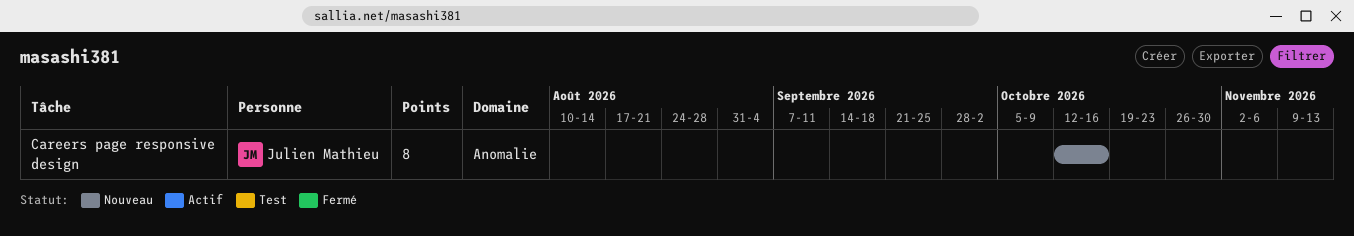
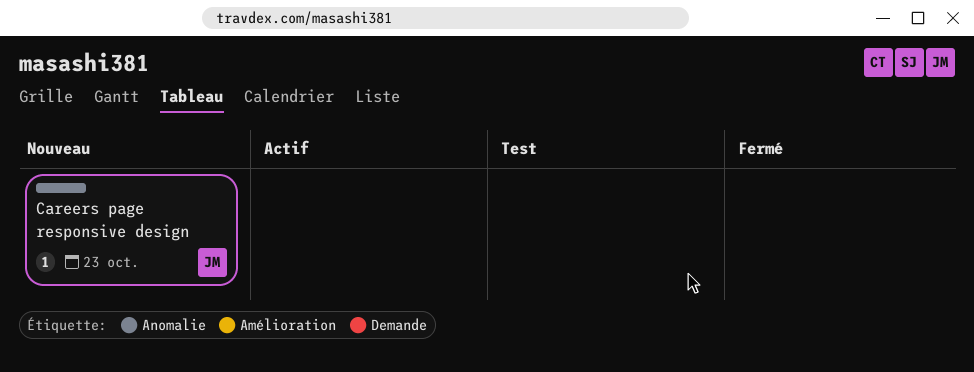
Careers page responsive design, estimate: 8 -> 1
Careers page responsive design, due: Oct 16 -> Oct 23

